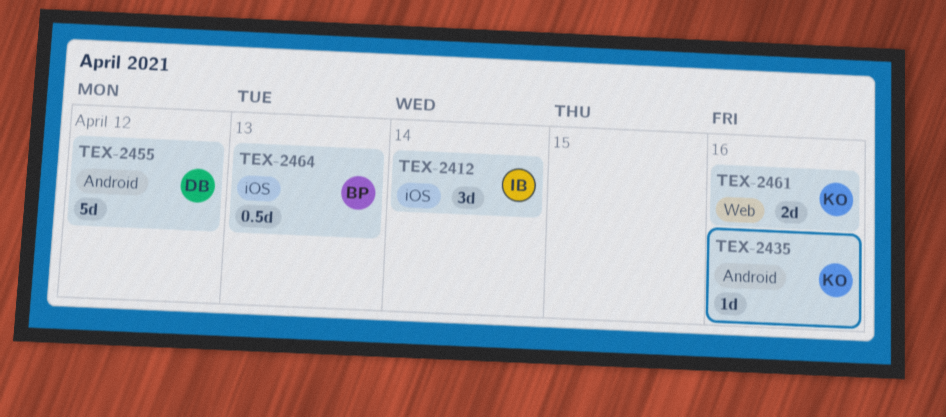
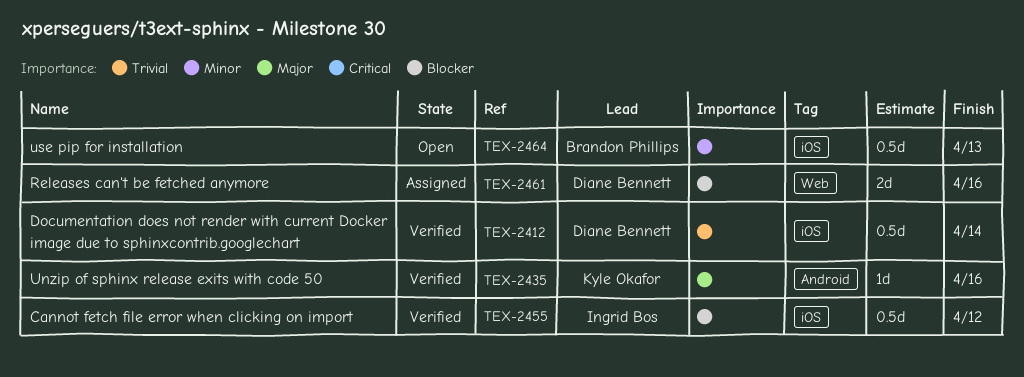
TEX-2412, owner: Ingrid Bos -> Diane Bennett
TEX-2412, estimate: 3d -> 0.5d
TEX-2455, owner: Diane Bennett -> Ingrid Bos
TEX-2455, label: Android -> iOS
TEX-2455, estimate: 5d -> 0.5d
TEX-2461, owner: Kyle Okafor -> Diane Bennett

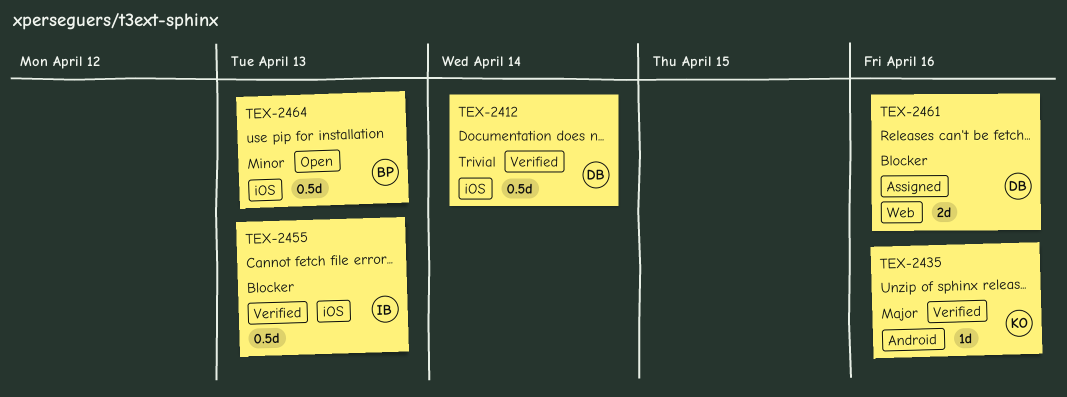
TEX-2455, due: Apr 12 -> Apr 13

